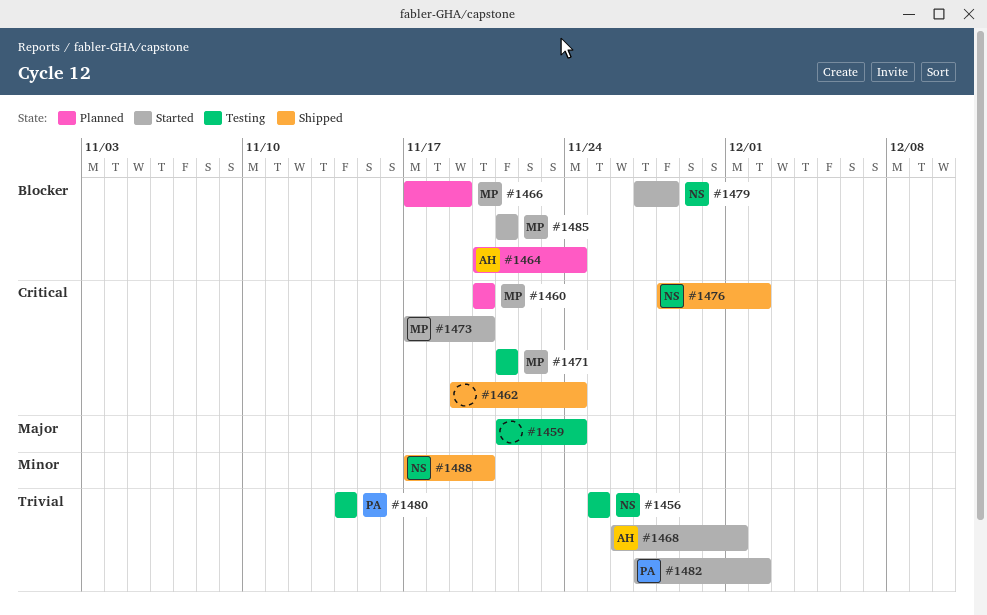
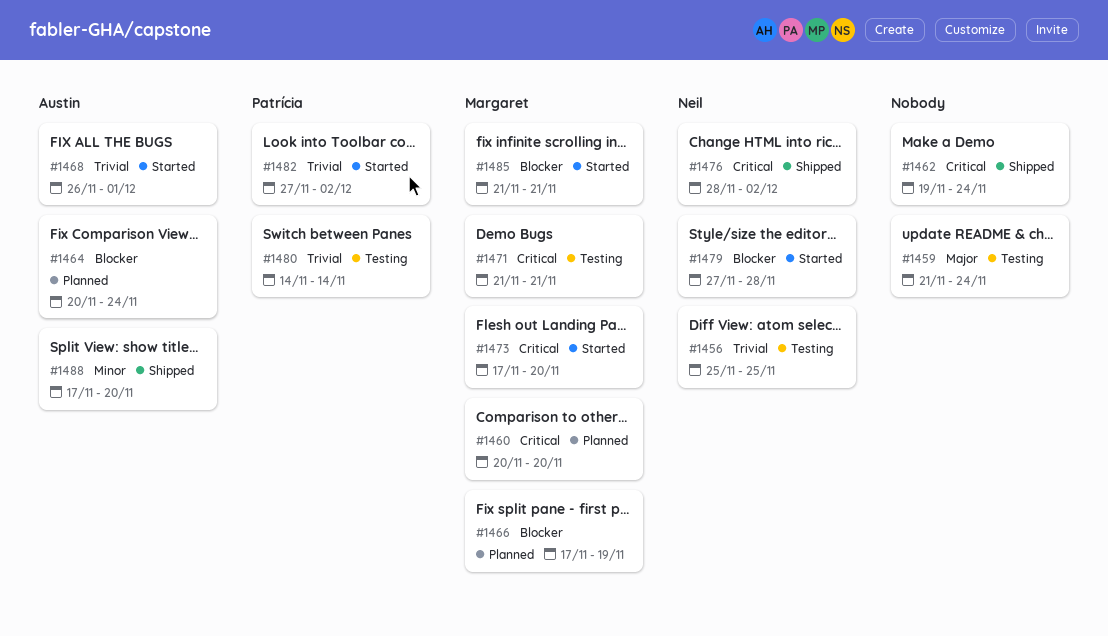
#1488, owner: Neil -> Austin

